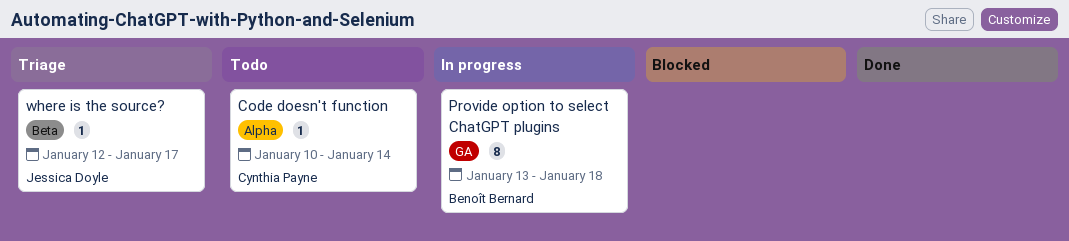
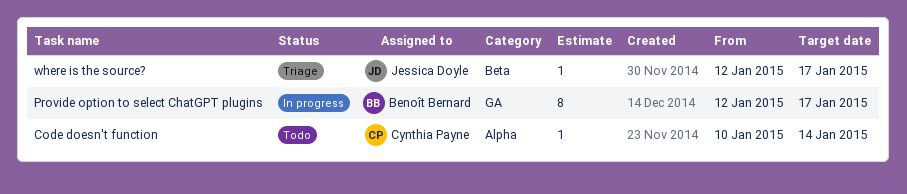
Provide option to select ChatGPT plugins, start: Jan 13 -> Jan 12
Provide option to select ChatGPT plugins, due: Jan 18 -> Jan 17

